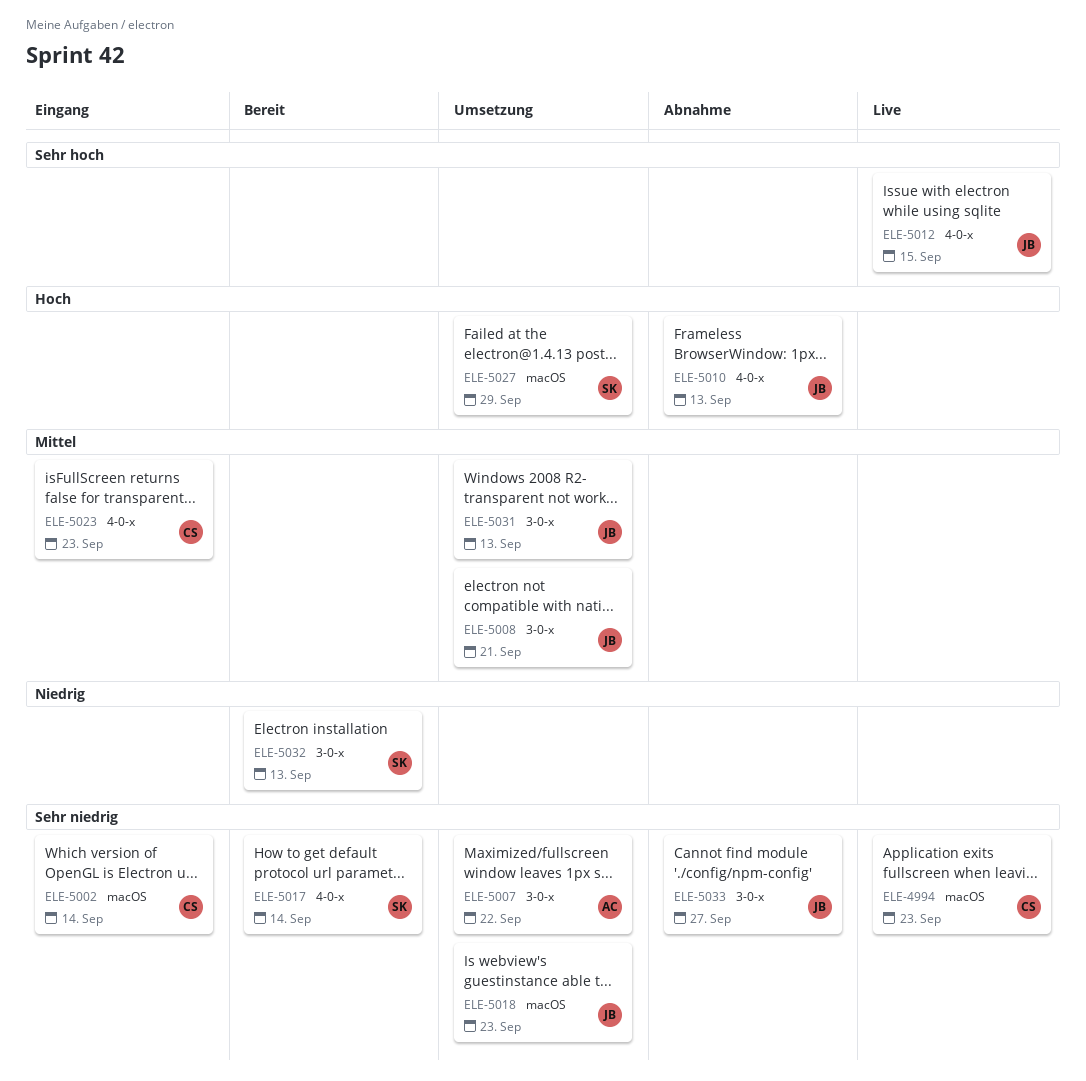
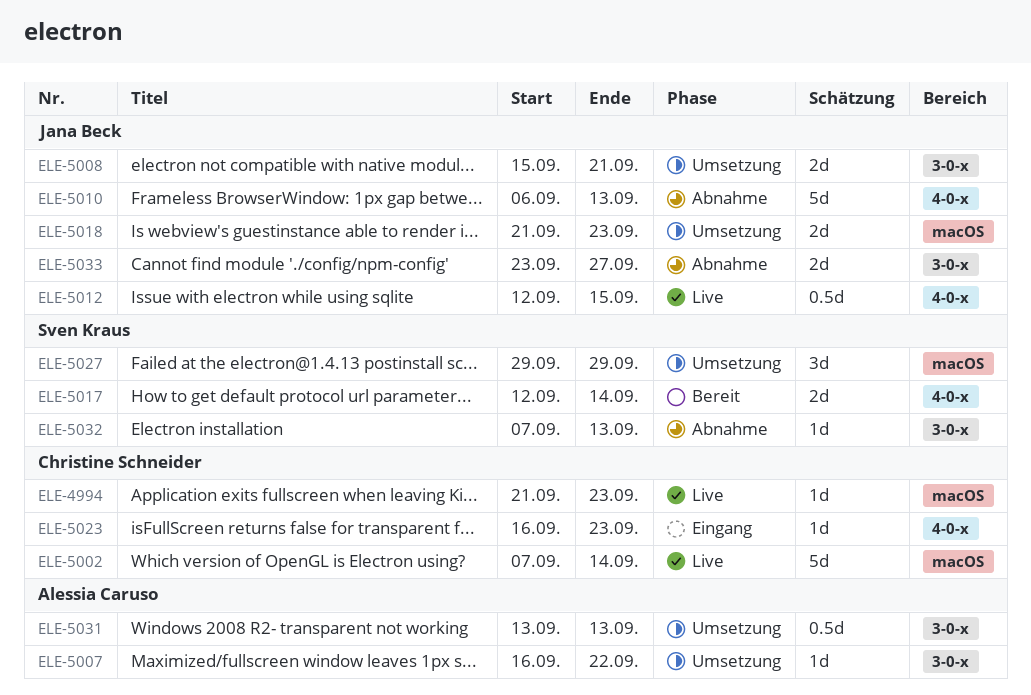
ELE-5002, status: Eingang -> Live
ELE-5031, owner: Jana Beck -> Alessia Caruso
ELE-5032, status: Bereit -> Abnahme

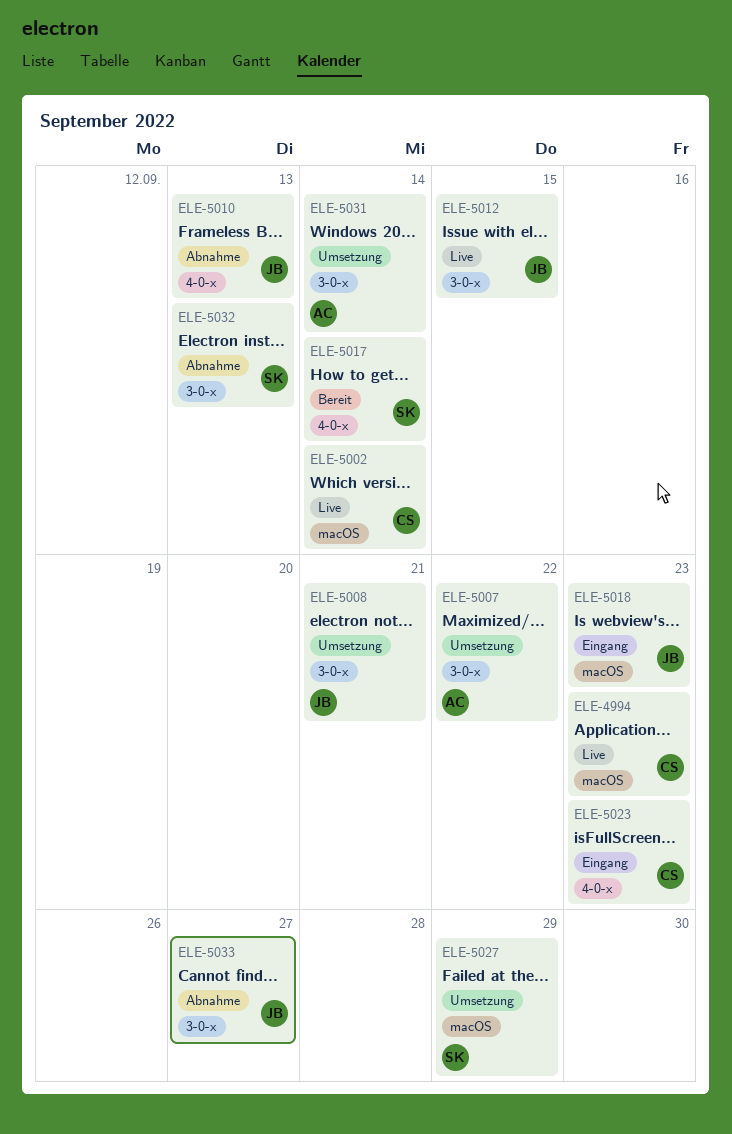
ELE-5012, label: 4-0-x -> 3-0-x
ELE-5018, status: Umsetzung -> Eingang
ELE-5031, due: Sep 13 -> Sep 14

